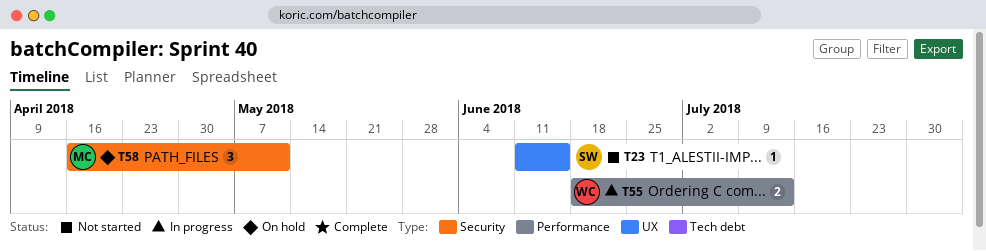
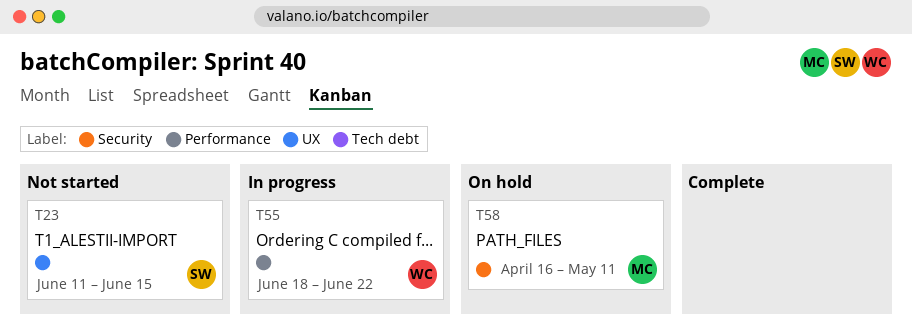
T55, due: Jul 13 -> Jun 22

